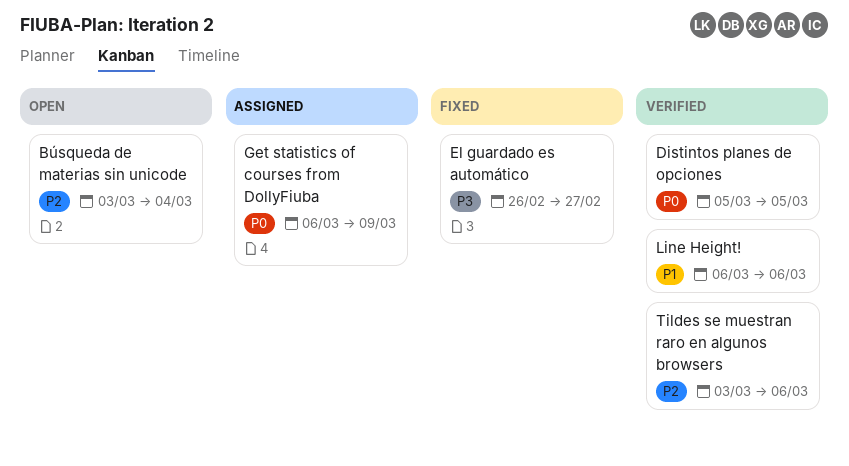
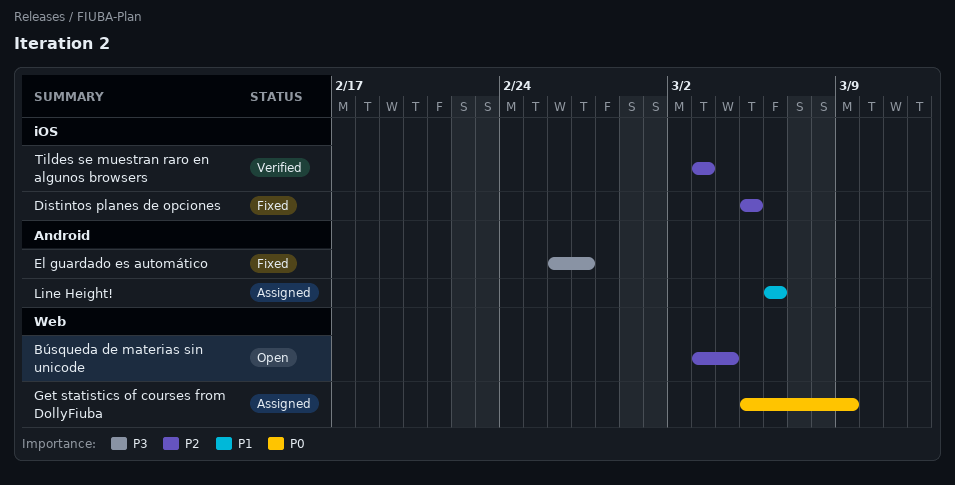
Distintos planes de opciones, status: Verified -> Fixed
Distintos planes de opciones, priority: P0 -> P2
Get statistics of courses from DollyFiuba, start: Mar 6 -> Mar 5
Line Height!, status: Verified -> Assigned
Tildes se muestran raro en algunos browsers, due: Mar 6 -> Mar 3

